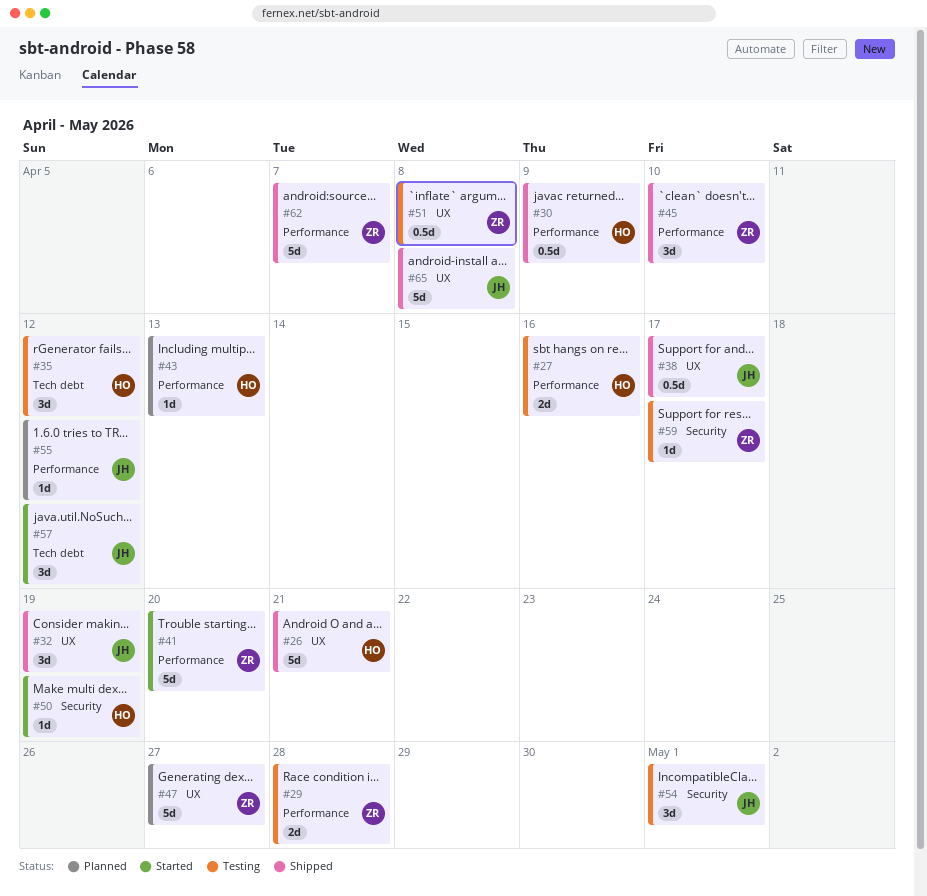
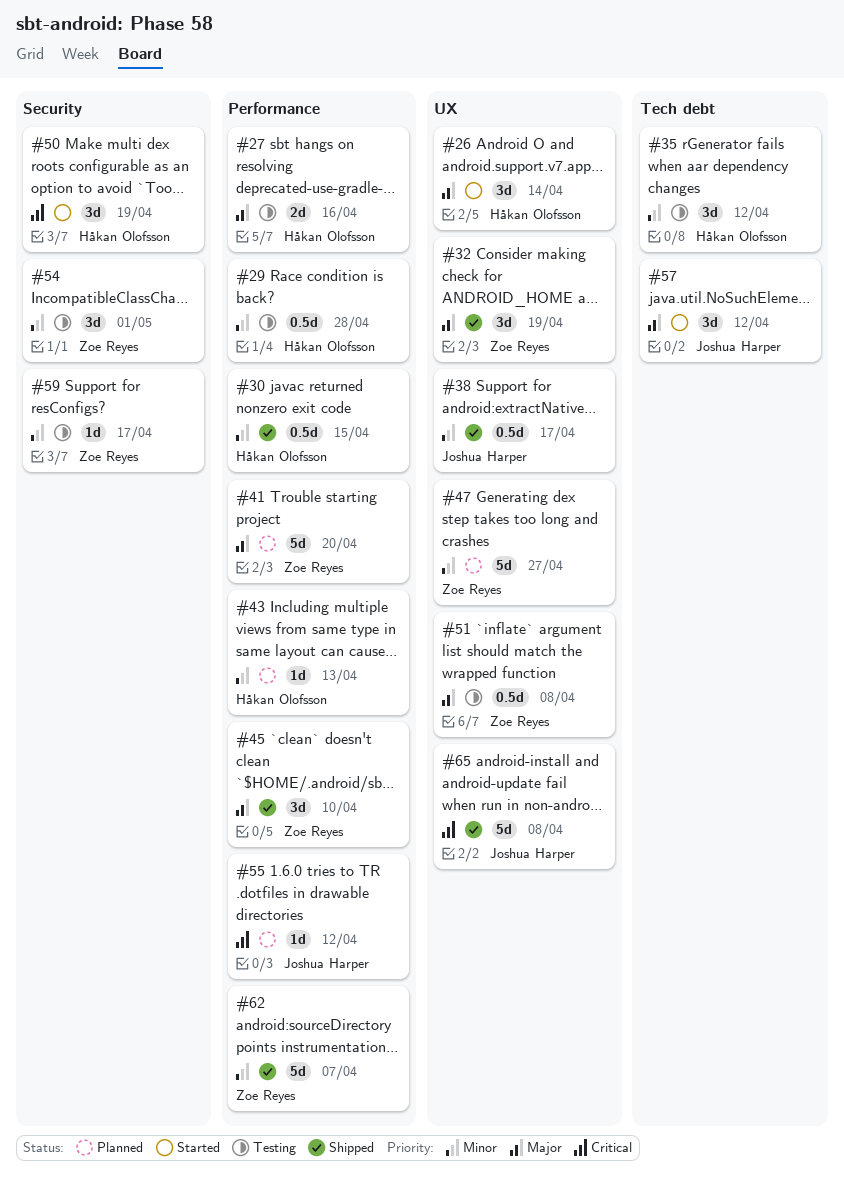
#26, status: Shipped -> Started
#26, estimate: 5d -> 3d
#26, due: Apr 21 -> Apr 14
#29, owner: Zoe Reyes -> Håkan Olofsson
#29, estimate: 2d -> 0.5d
#30, due: Apr 9 -> Apr 15
#32, owner: Joshua Harper -> Zoe Reyes
#41, status: Started -> Planned
#50, estimate: 1d -> 3d
#54, owner: Joshua Harper -> Zoe Reyes

